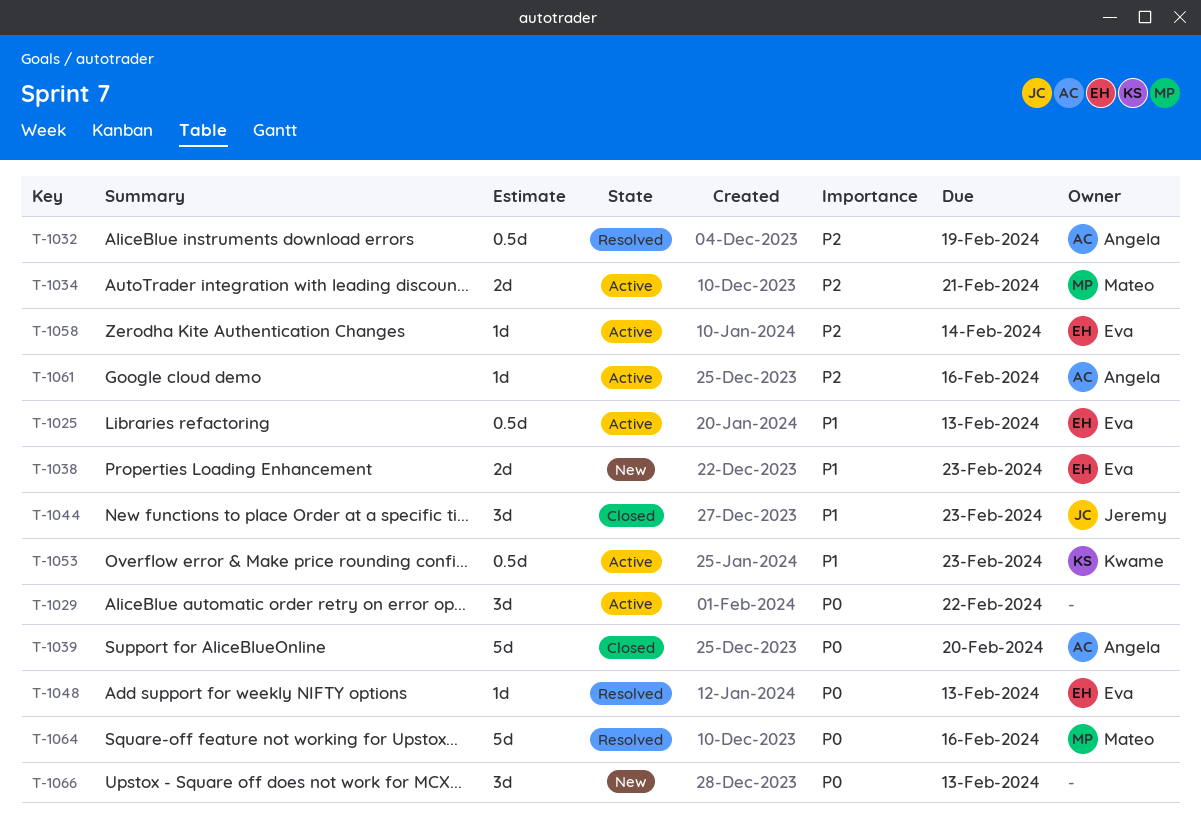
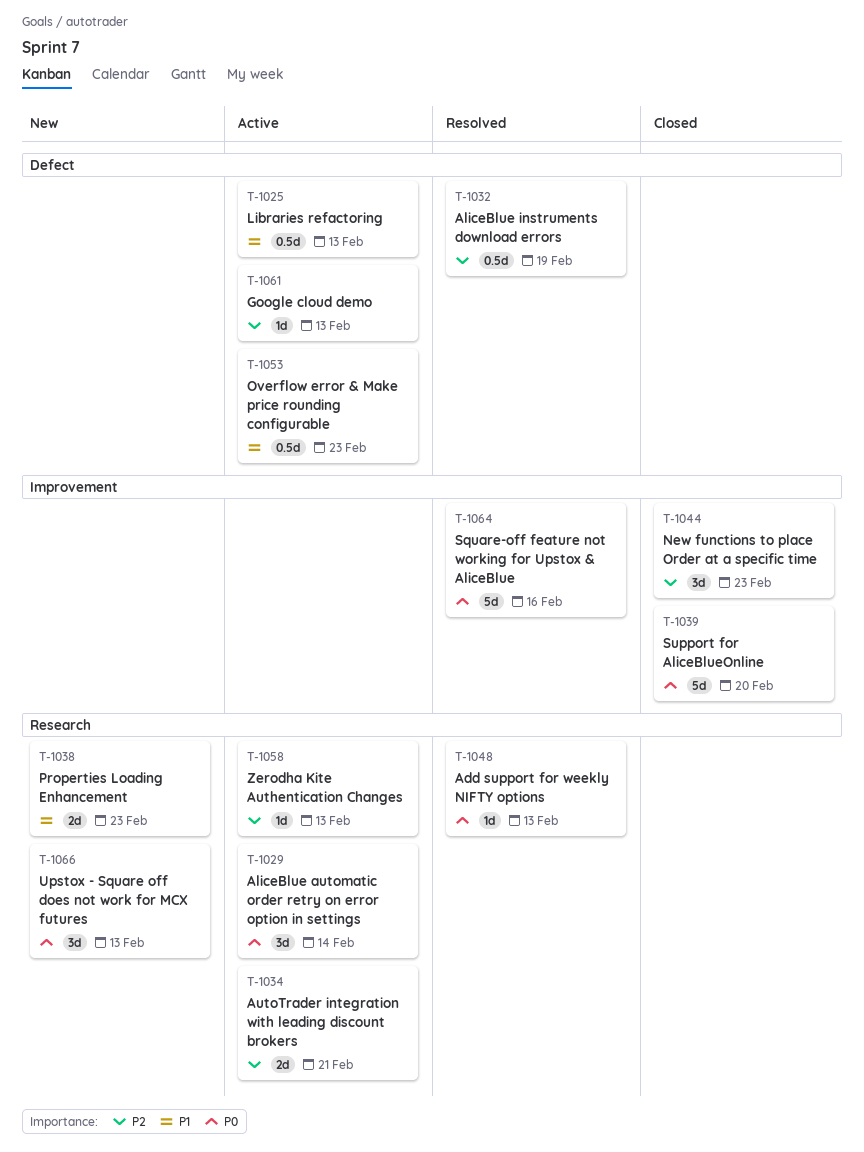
T-1029, due: Feb 22 -> Feb 14
T-1044, priority: P1 -> P2
T-1058, due: Feb 14 -> Feb 13
T-1061, due: Feb 16 -> Feb 13

